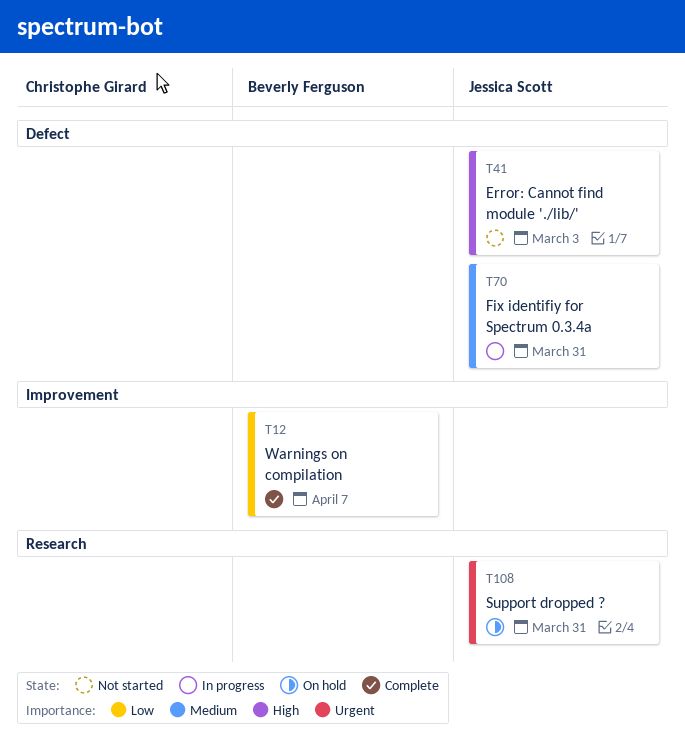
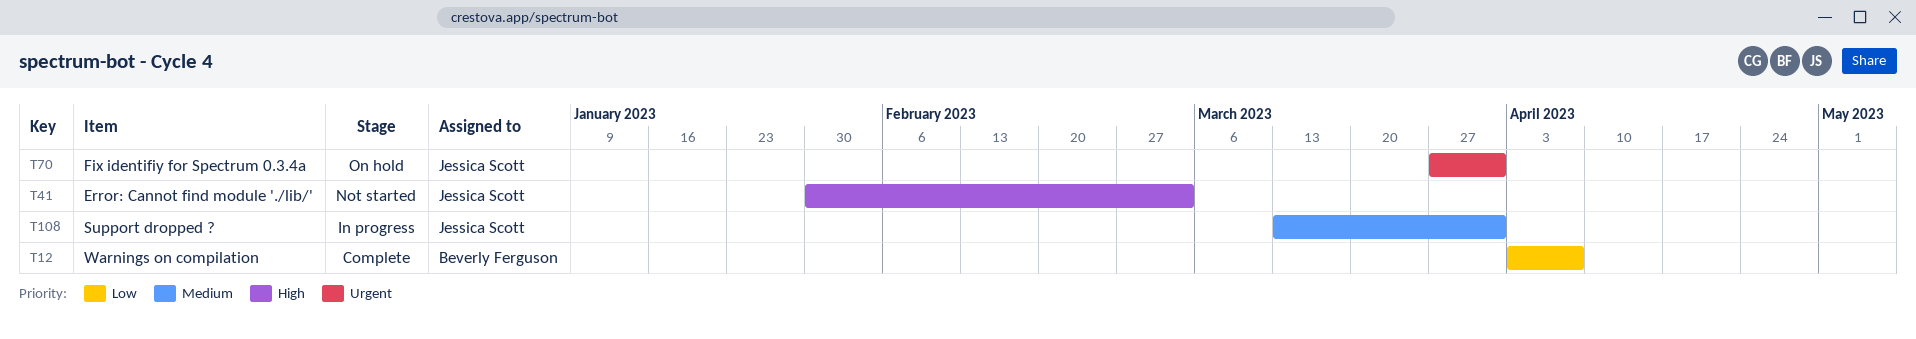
T70, status: In progress -> On hold
T70, priority: Medium -> Urgent
T108, status: On hold -> In progress
T108, priority: Urgent -> Medium

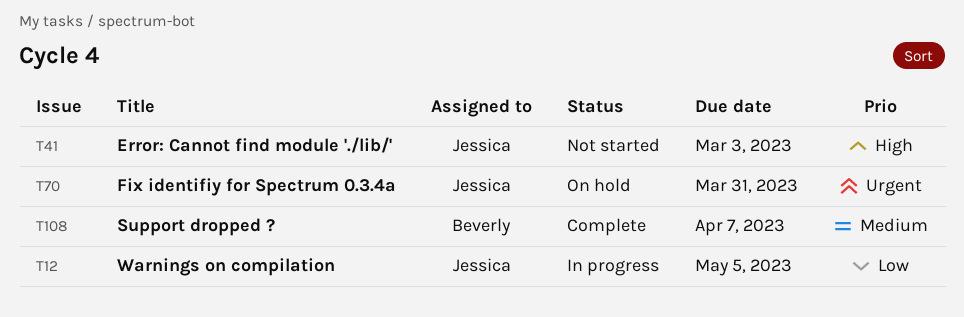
T12, status: Complete -> In progress
T12, owner: Beverly Ferguson -> Jessica Scott
T12, due: Apr 7 -> May 5
T108, status: In progress -> Complete
T108, owner: Jessica Scott -> Beverly Ferguson
T108, due: Mar 31 -> Apr 7

